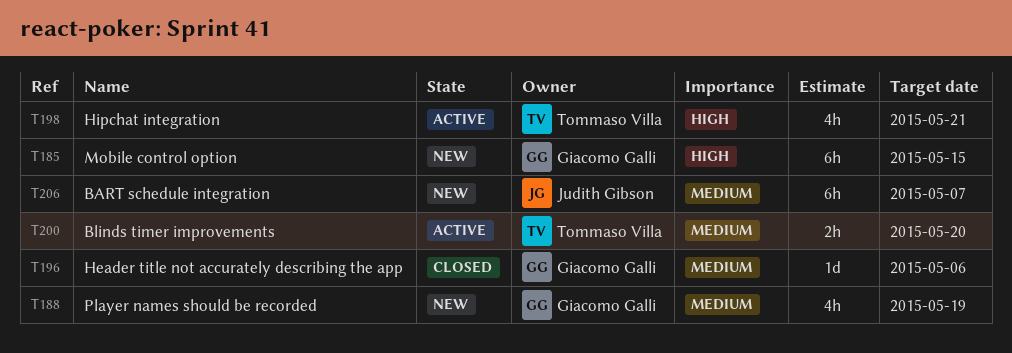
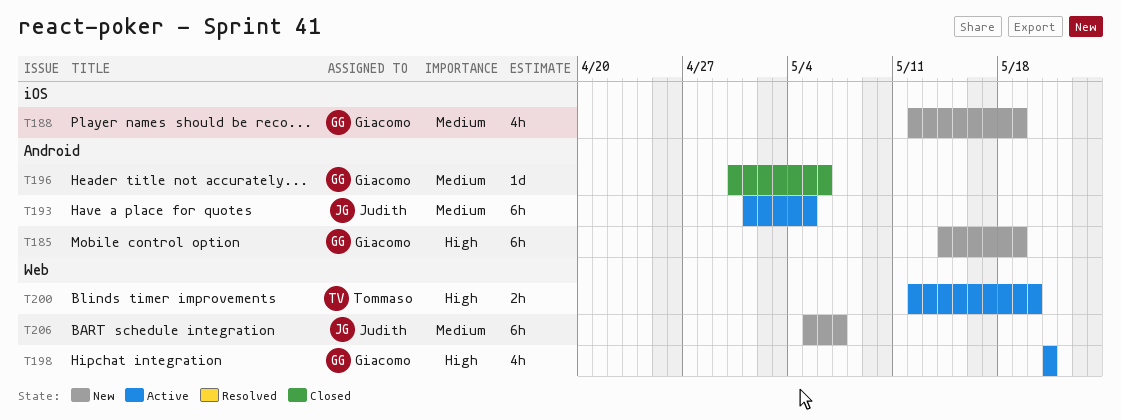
T185, due: May 15 -> May 19
T193: none -> present
T198, owner: Tommaso Villa -> Giacomo Galli
T200, priority: Medium -> High

